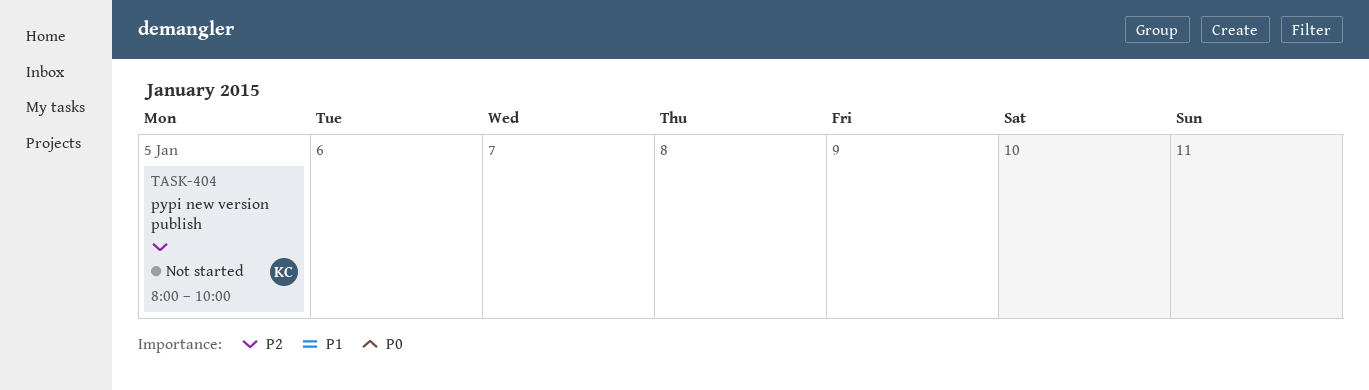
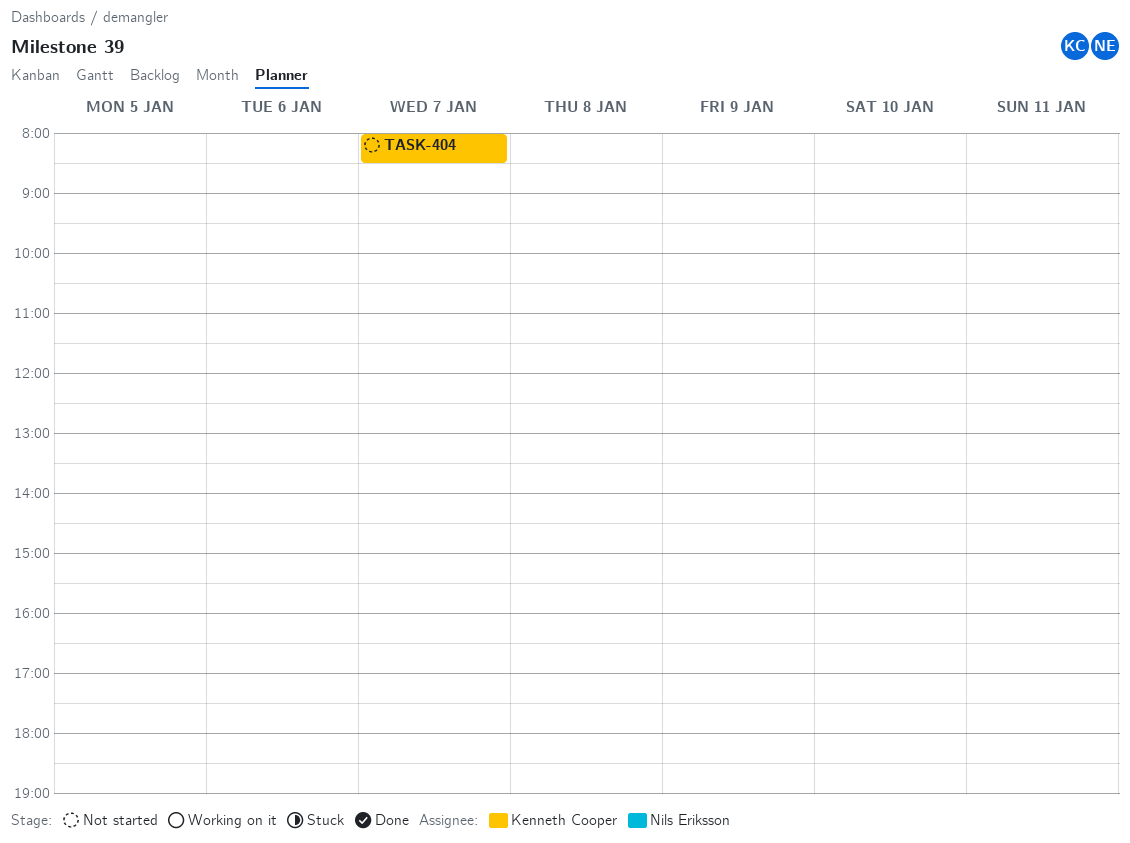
TASK-404, day: Jan 5 -> Jan 7
TASK-404, ends: 10:00 -> 08:30

